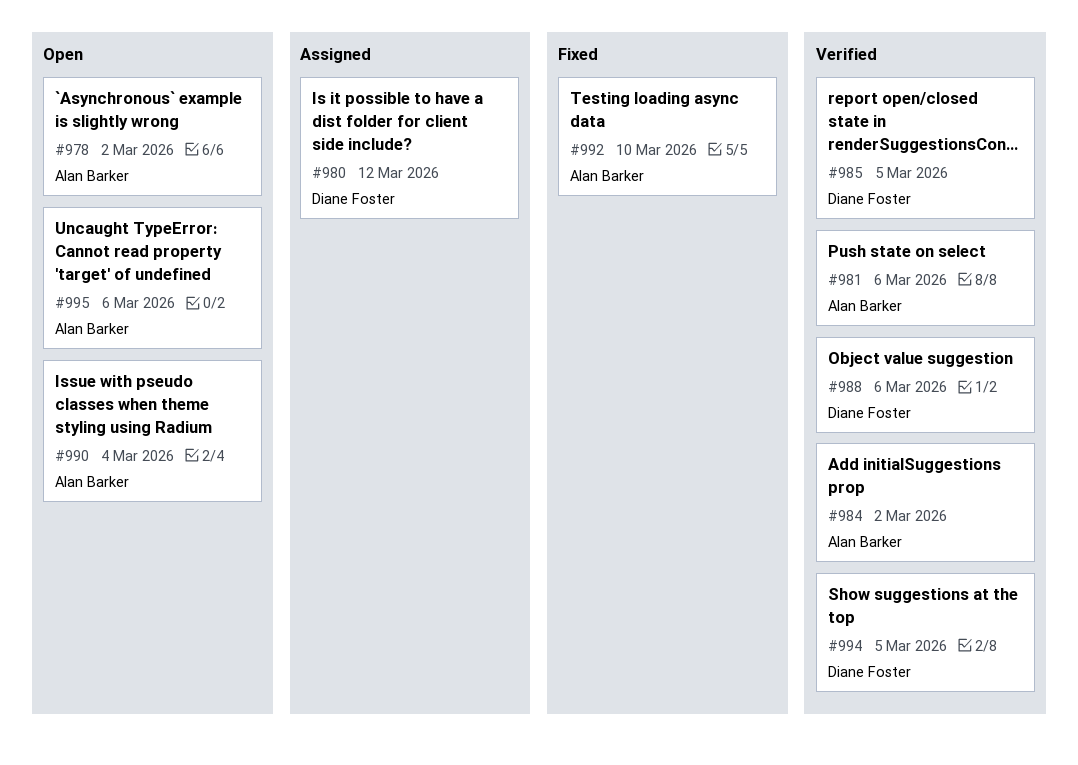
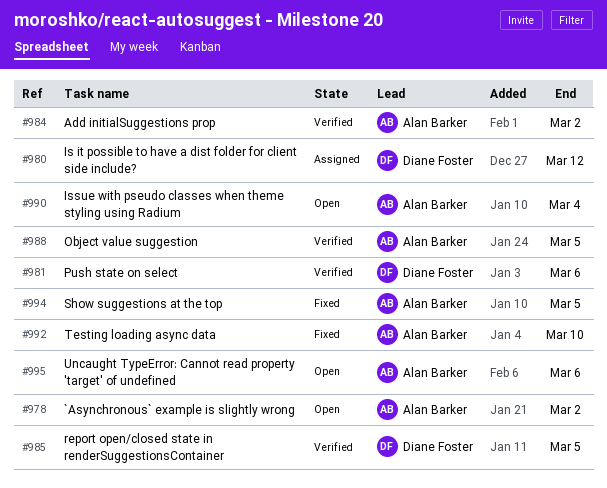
#981, owner: Alan Barker -> Diane Foster
#988, owner: Diane Foster -> Alan Barker
#988, due: Mar 6 -> Mar 5
#994, status: Verified -> Fixed
#994, owner: Diane Foster -> Alan Barker

